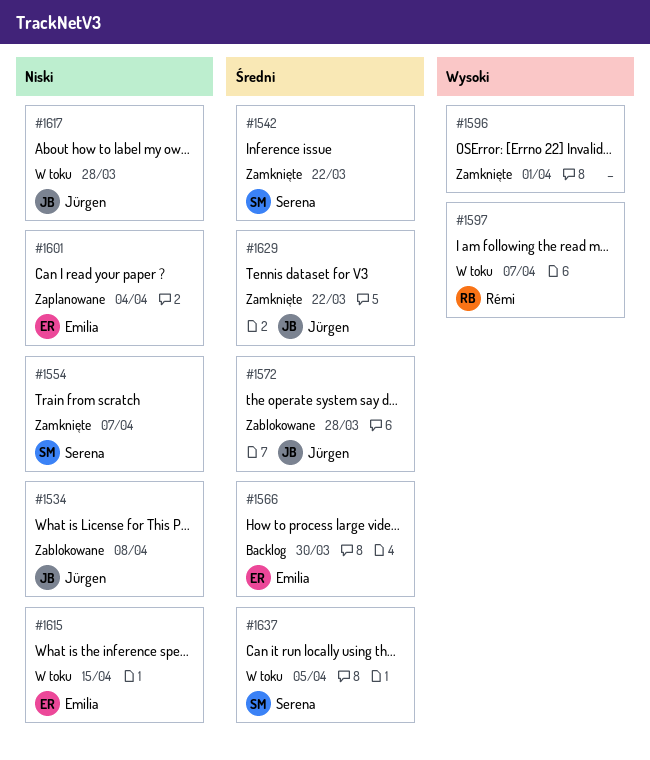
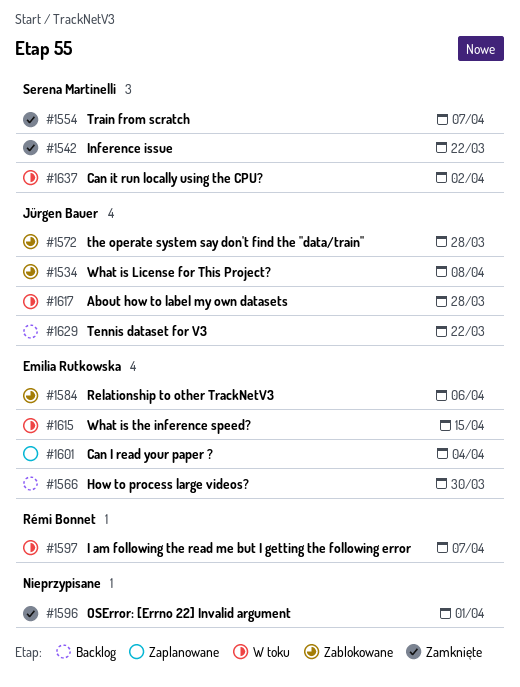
#1584: none -> present
#1629, status: Zamknięte -> Backlog
#1637, due: Apr 5 -> Apr 2

